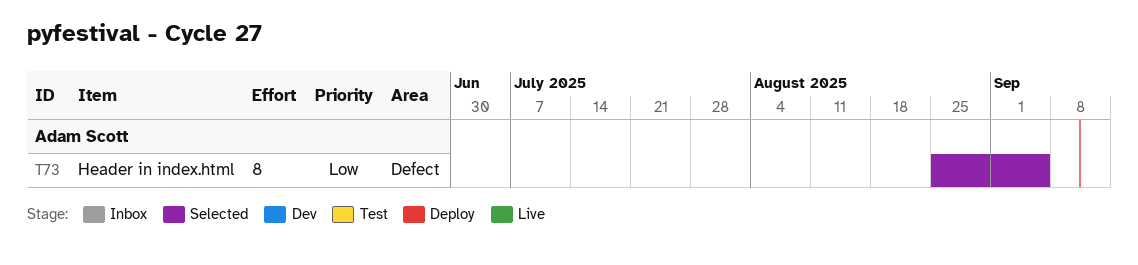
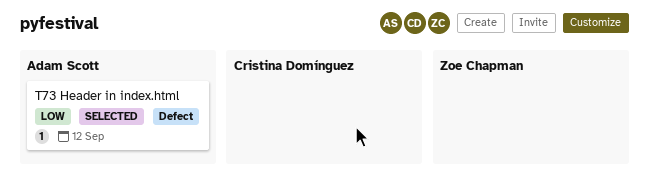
T73, estimate: 8 -> 1
T73, due: Sep 5 -> Sep 12

